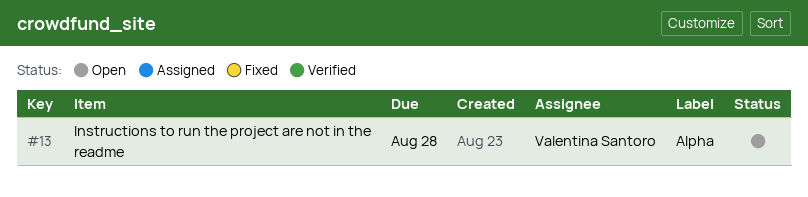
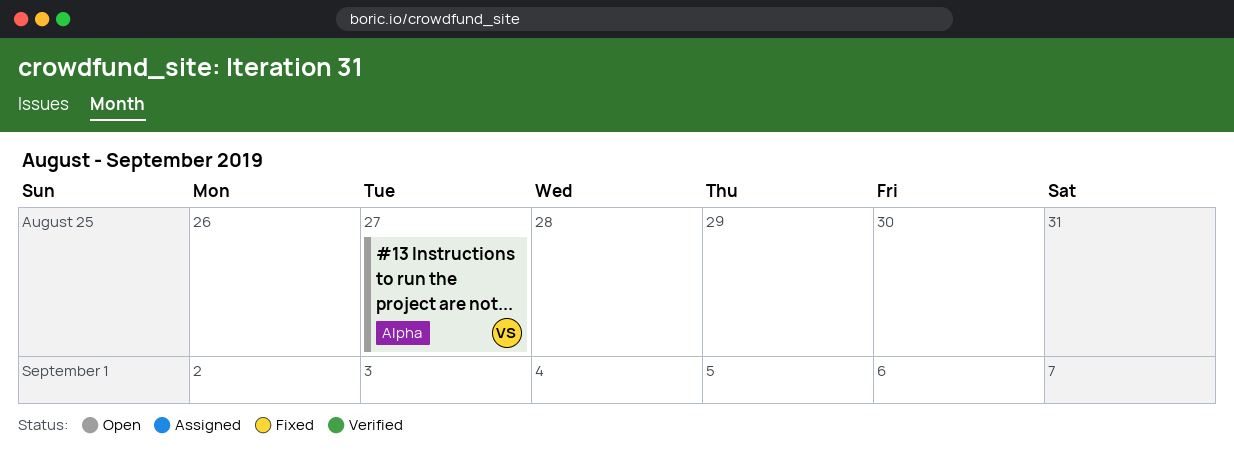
#13, due: Aug 28 -> Aug 27

